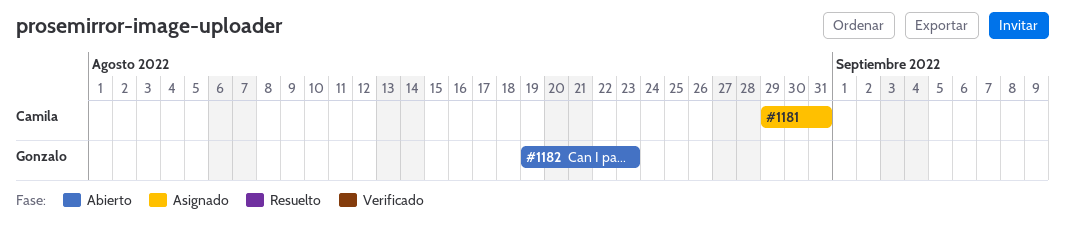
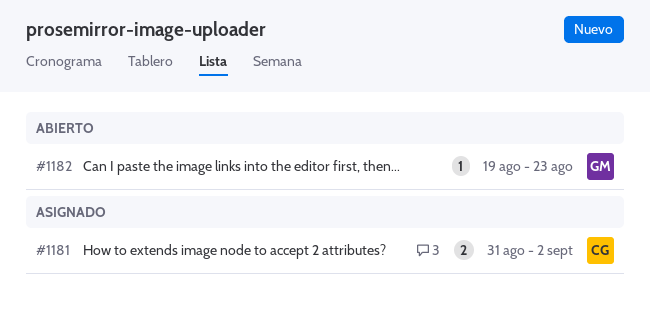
#1181, start: Aug 29 -> Aug 31
#1181, due: Aug 31 -> Sep 2

